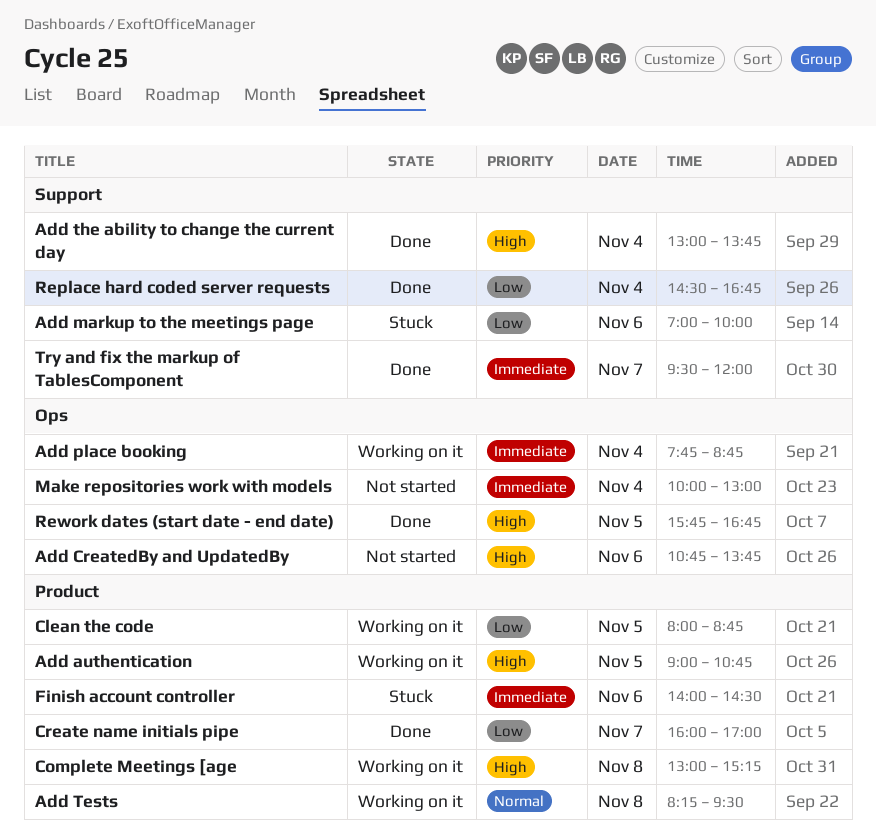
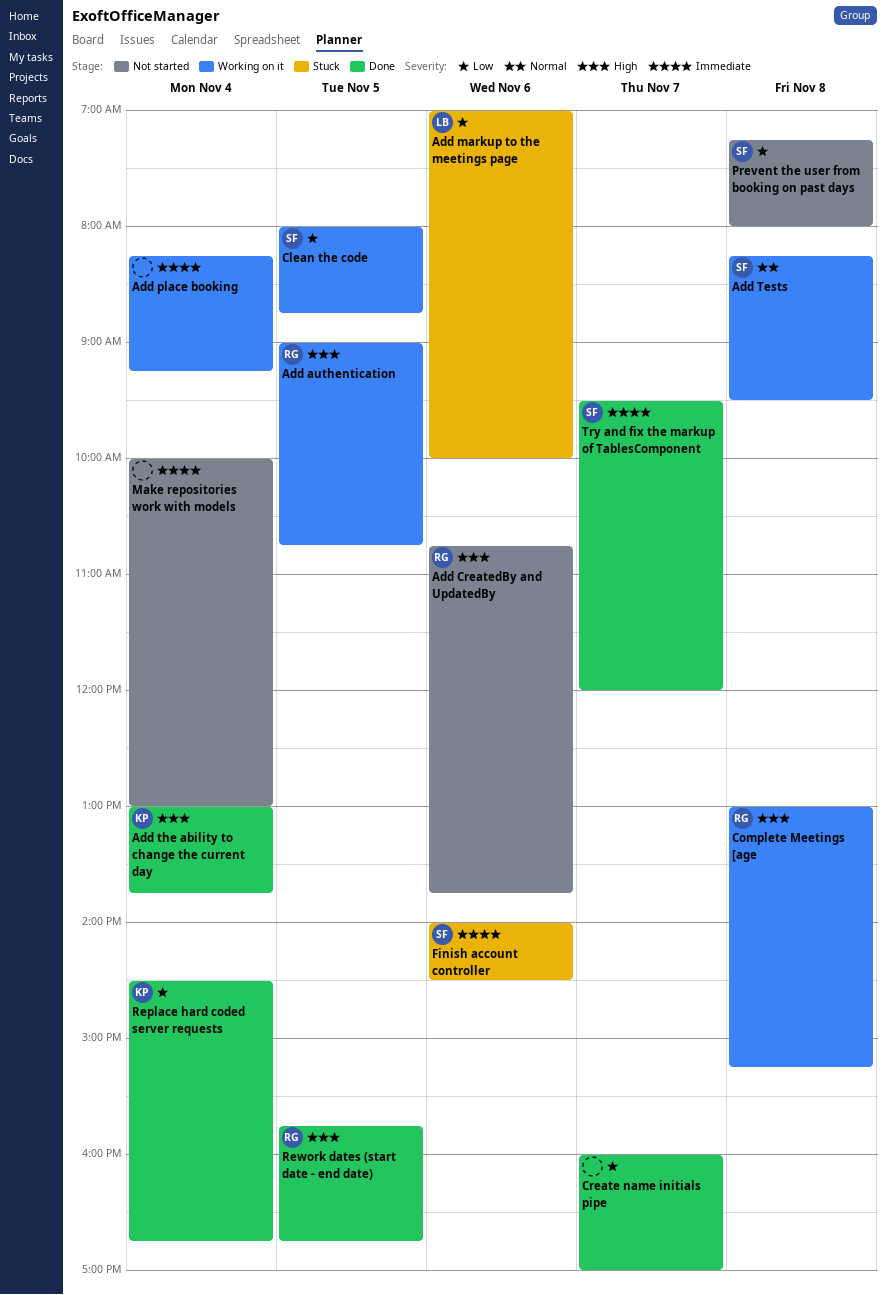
Add place booking, begins: 07:45 -> 08:15
Add place booking, ends: 08:45 -> 09:15
Prevent the user from booking on past days: none -> present

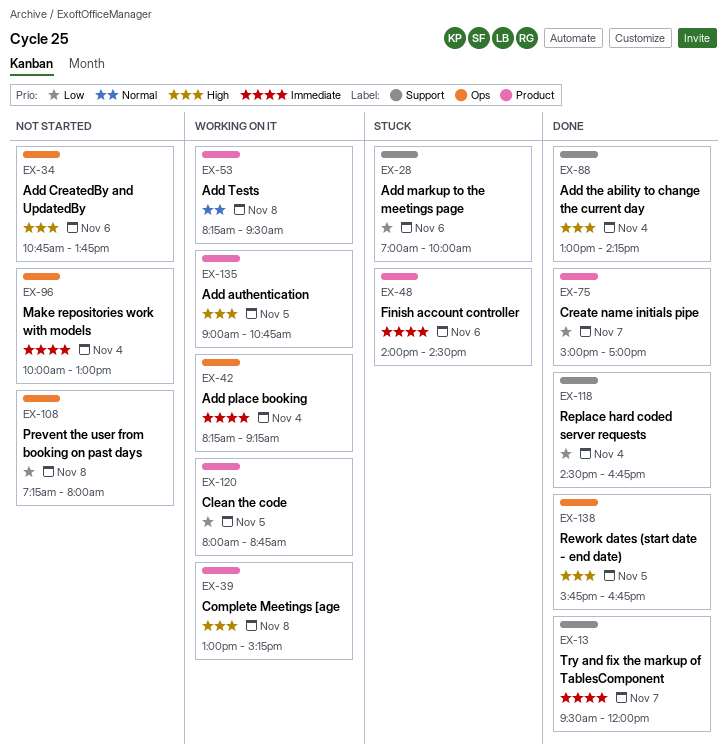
Add the ability to change the current day, ends: 13:45 -> 14:15
Create name initials pipe, begins: 16:00 -> 15:00

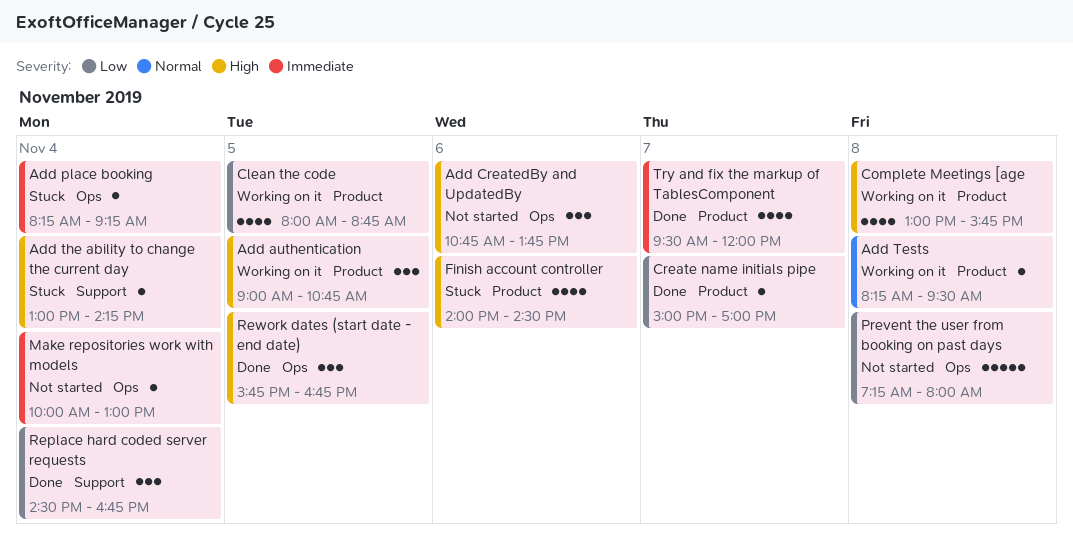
Add markup to the meetings page: present -> none
Add place booking, status: Working on it -> Stuck
Add the ability to change the current day, status: Done -> Stuck
Complete Meetings [age, ends: 15:15 -> 15:45
Finish account controller, priority: Immediate -> High
Try and fix the markup of TablesComponent, label: Support -> Product

